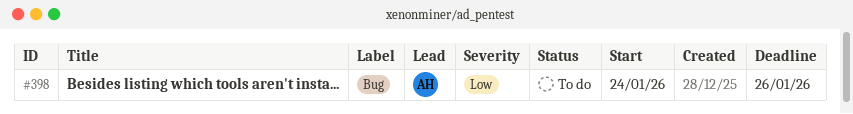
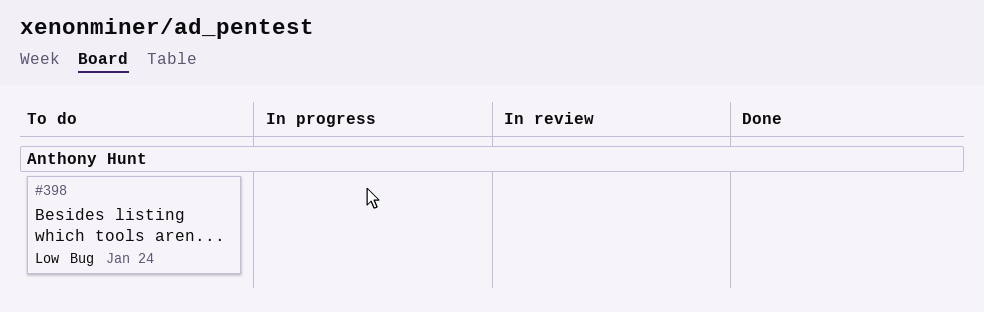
#398, due: Jan 26 -> Jan 24

